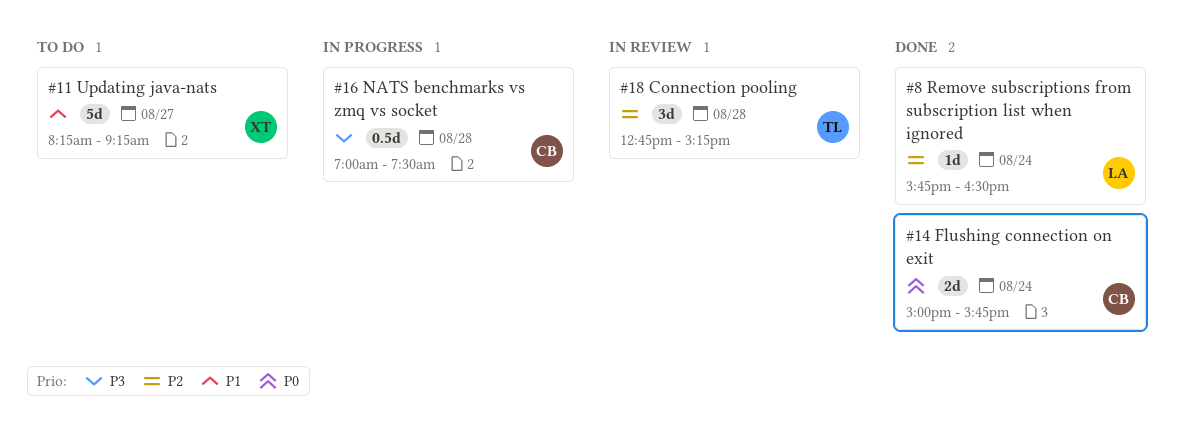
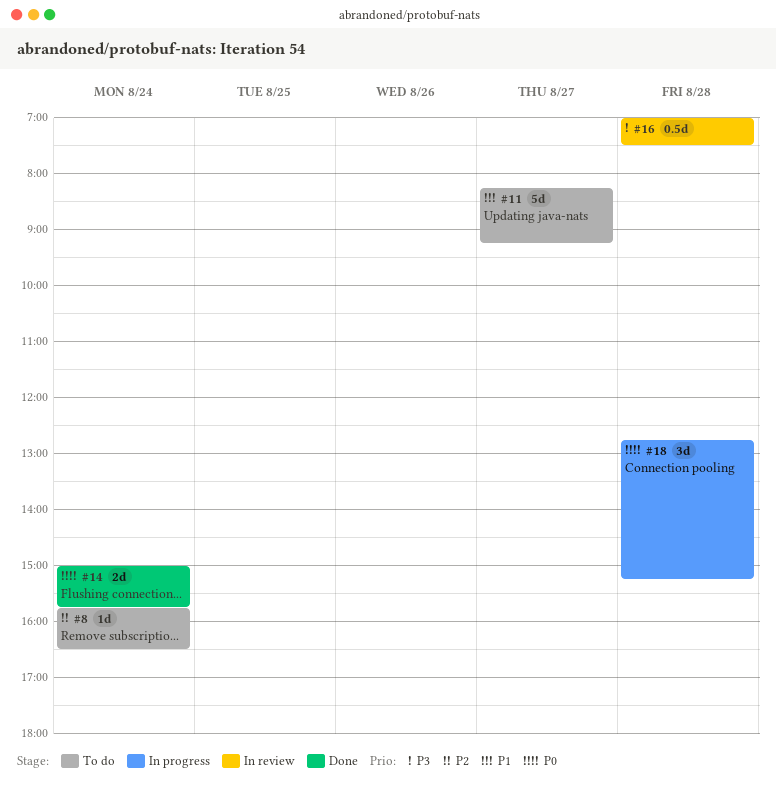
#8, status: Done -> To do
#16, status: In progress -> In review
#18, status: In review -> In progress
#18, priority: P2 -> P0

